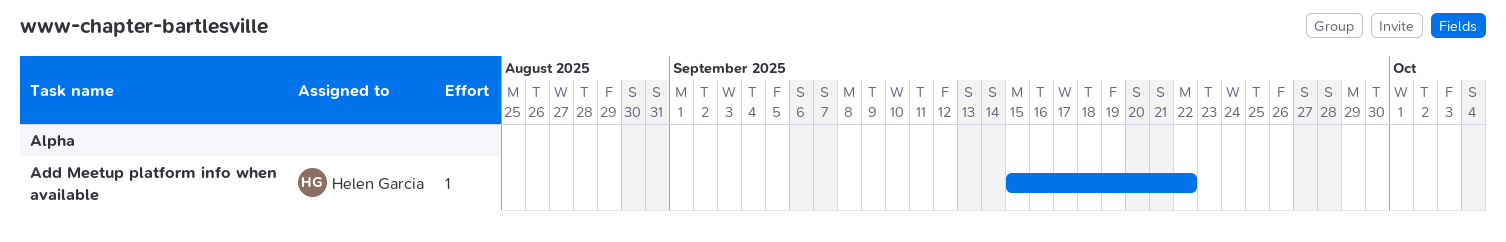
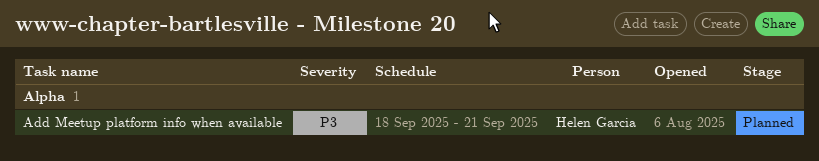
Add Meetup platform info when available, start: Sep 15 -> Sep 18
Add Meetup platform info when available, due: Sep 22 -> Sep 21

